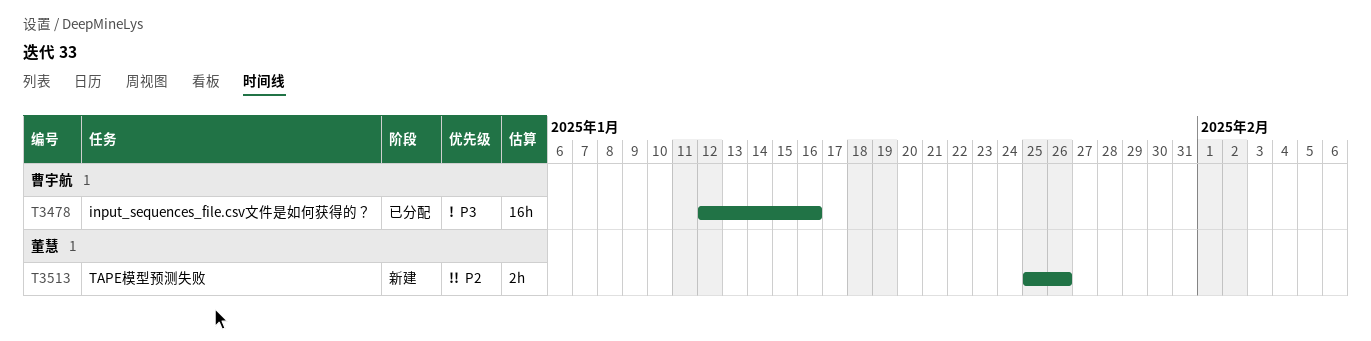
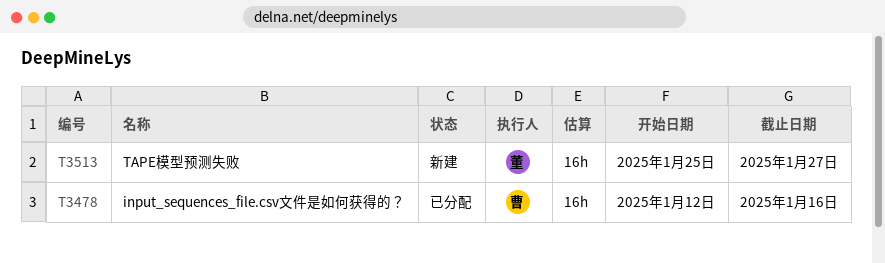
T3513, estimate: 2h -> 16h
T3513, due: Jan 26 -> Jan 27

